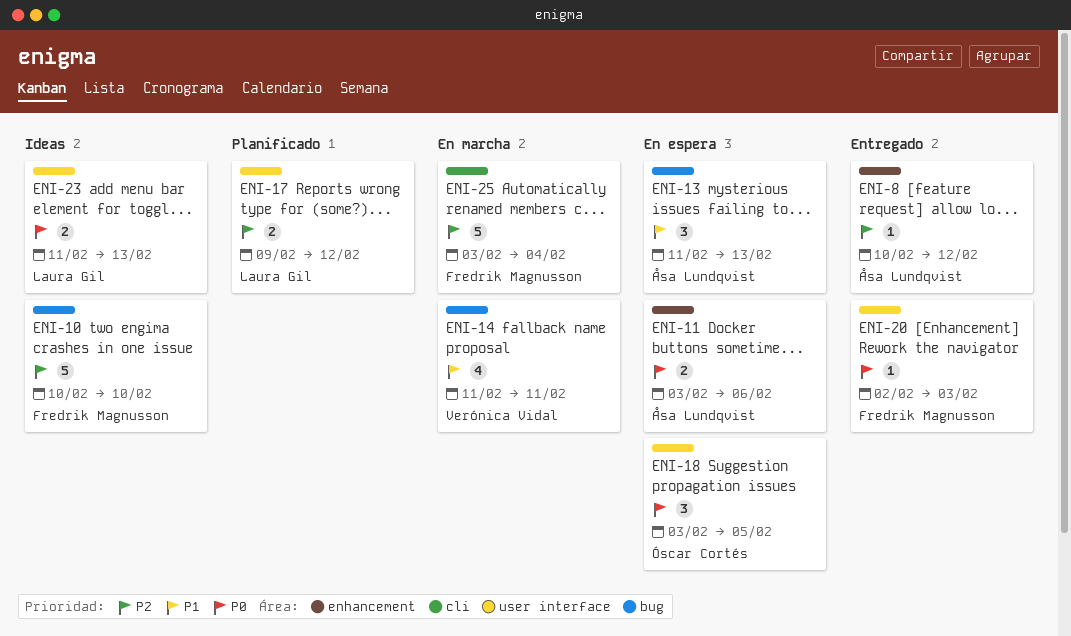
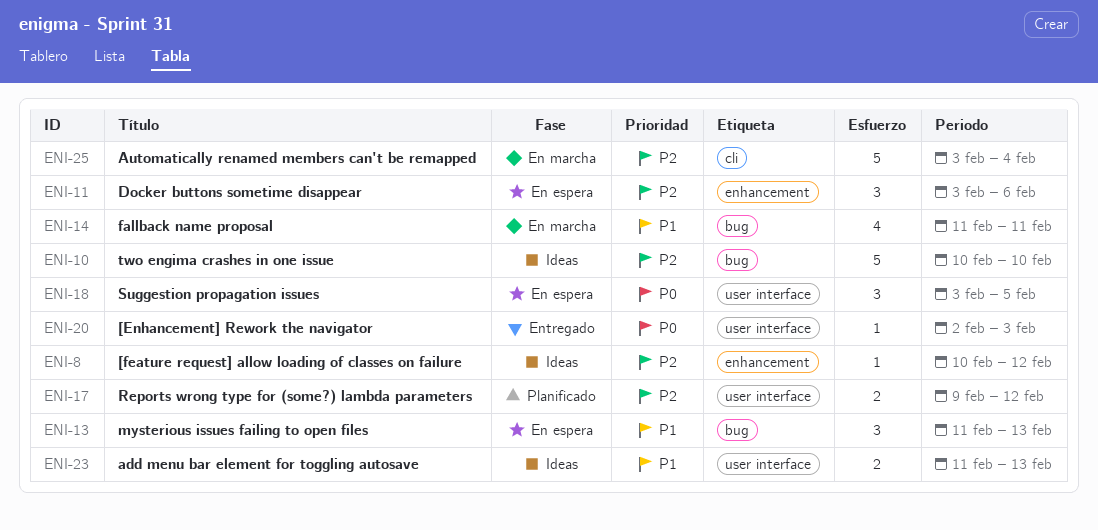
ENI-8, status: Entregado -> Ideas
ENI-11, priority: P0 -> P2
ENI-11, estimate: 2 -> 3
ENI-23, priority: P0 -> P1

